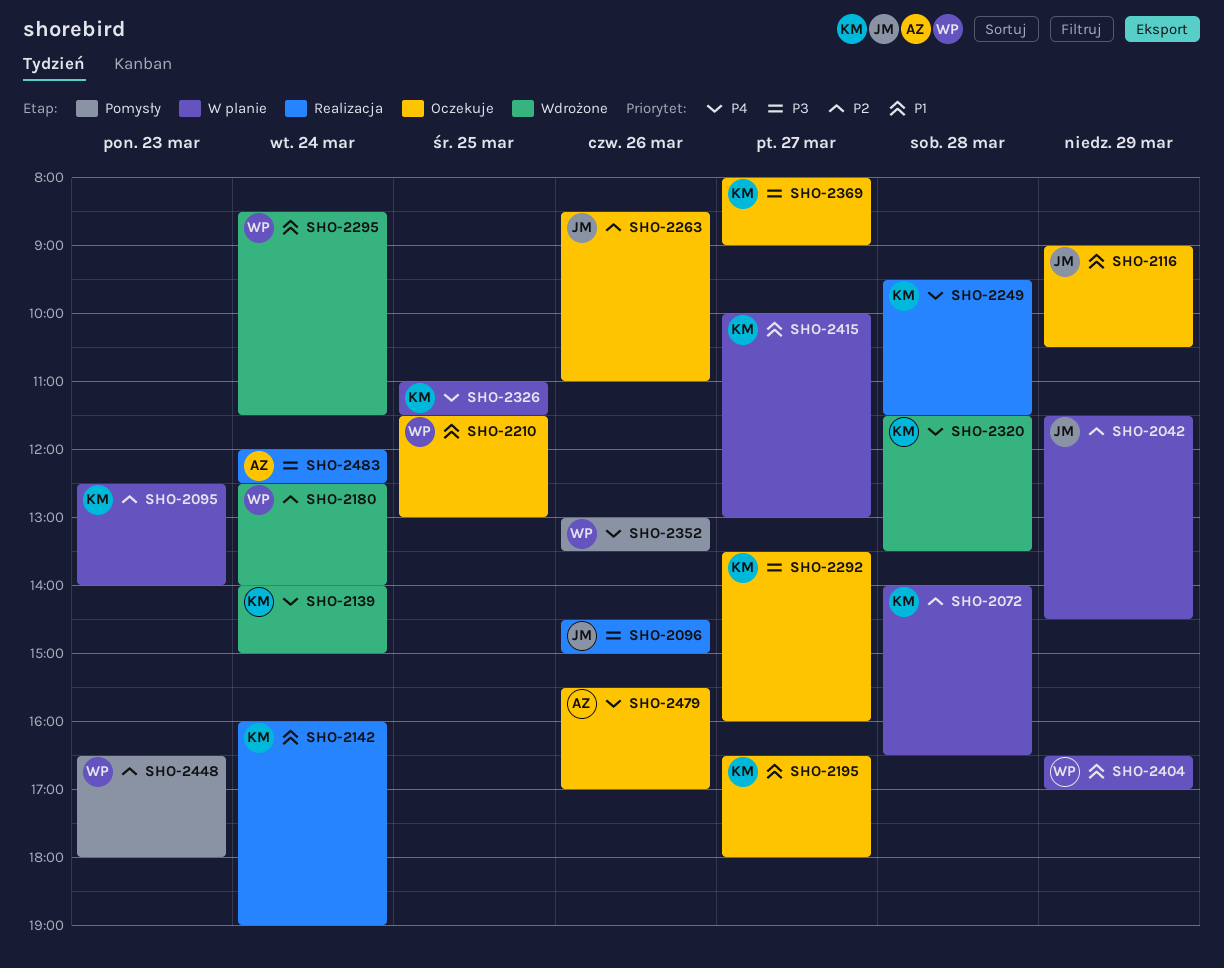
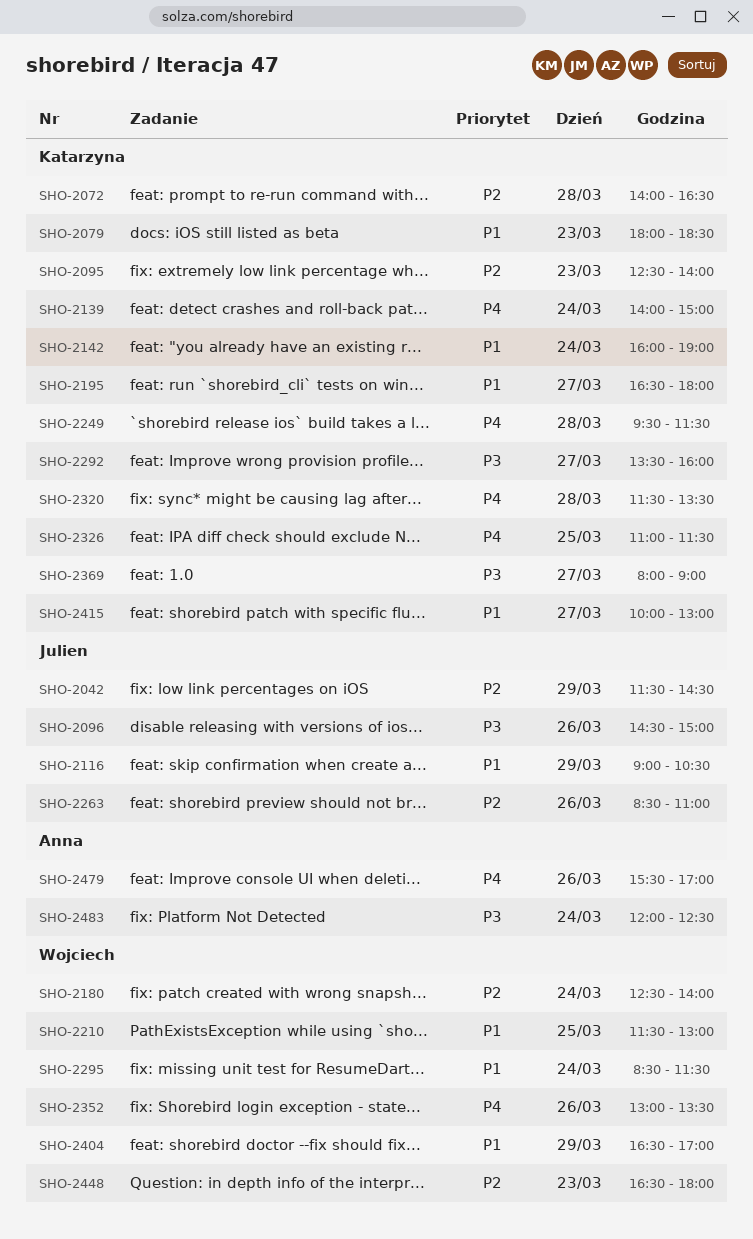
SHO-2079: none -> present

